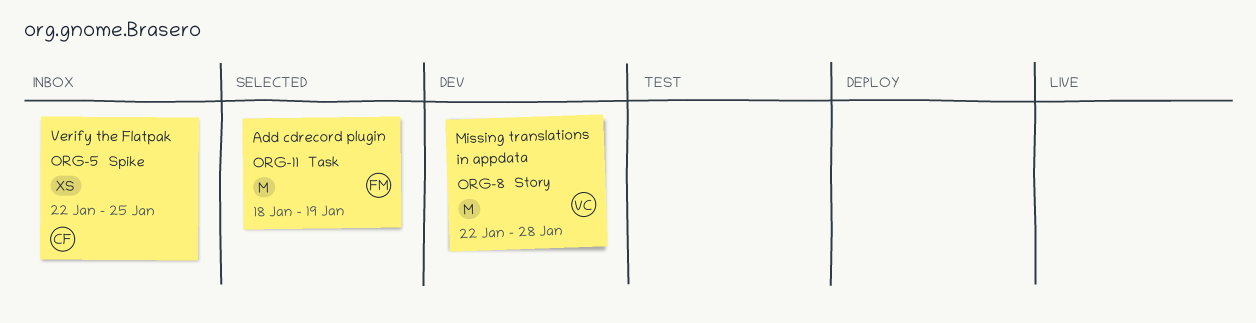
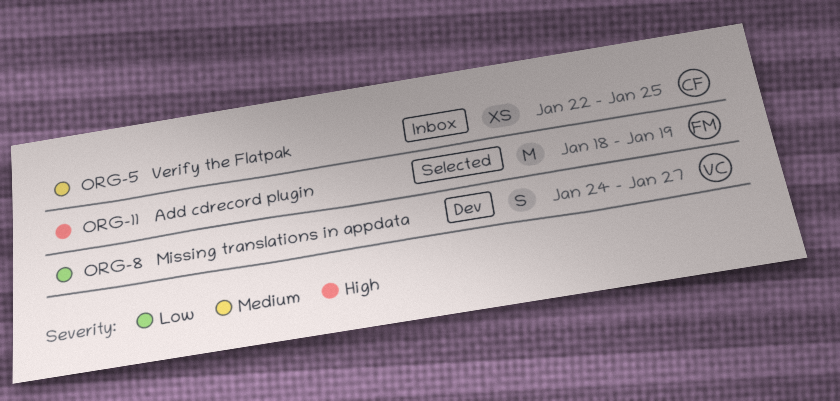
ORG-8, estimate: M -> S
ORG-8, start: Jan 22 -> Jan 24
ORG-8, due: Jan 28 -> Jan 27

